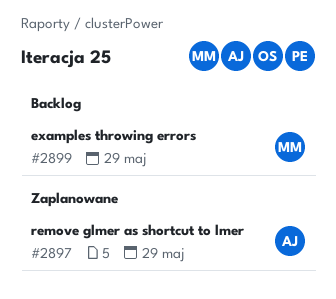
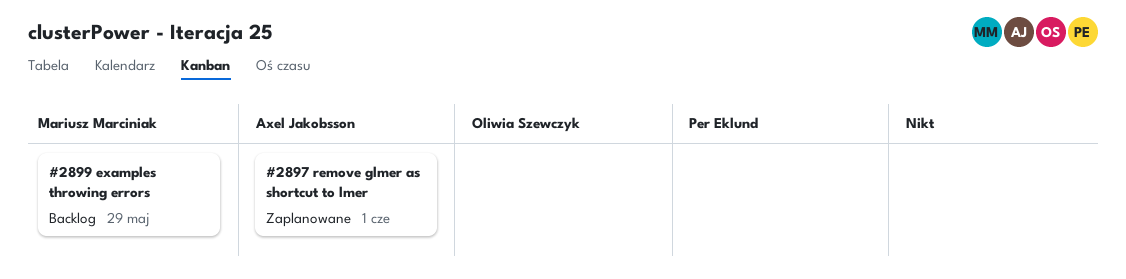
#2897, due: May 29 -> Jun 1

